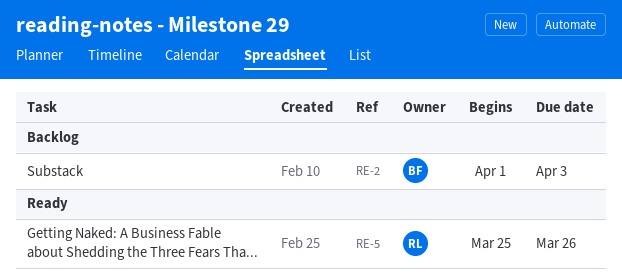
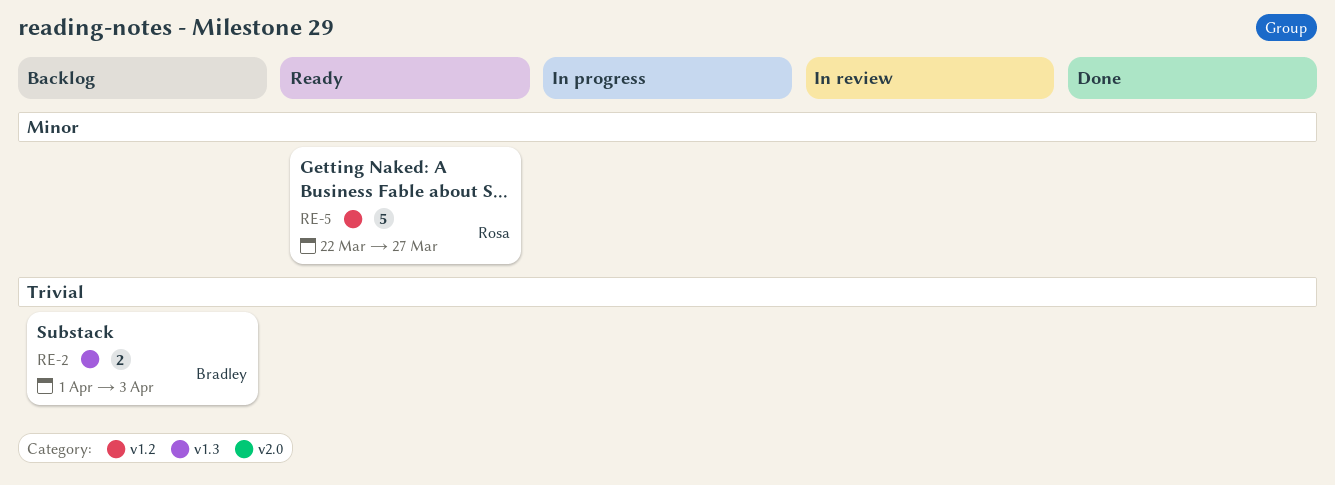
RE-5, start: Mar 25 -> Mar 22
RE-5, due: Mar 26 -> Mar 27

